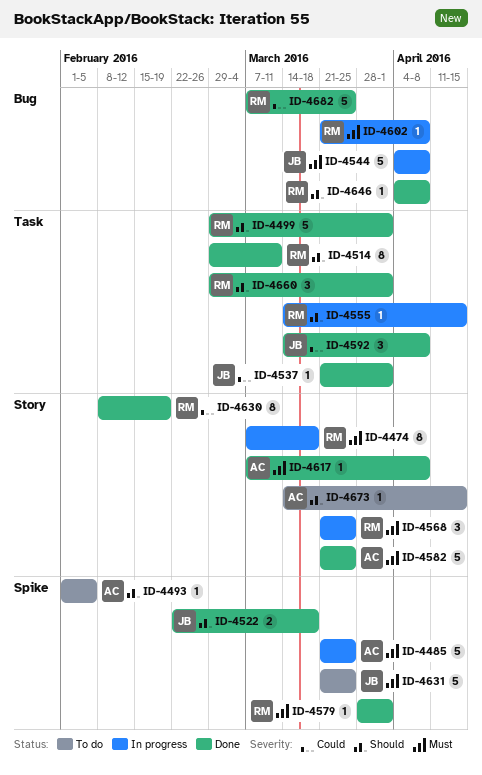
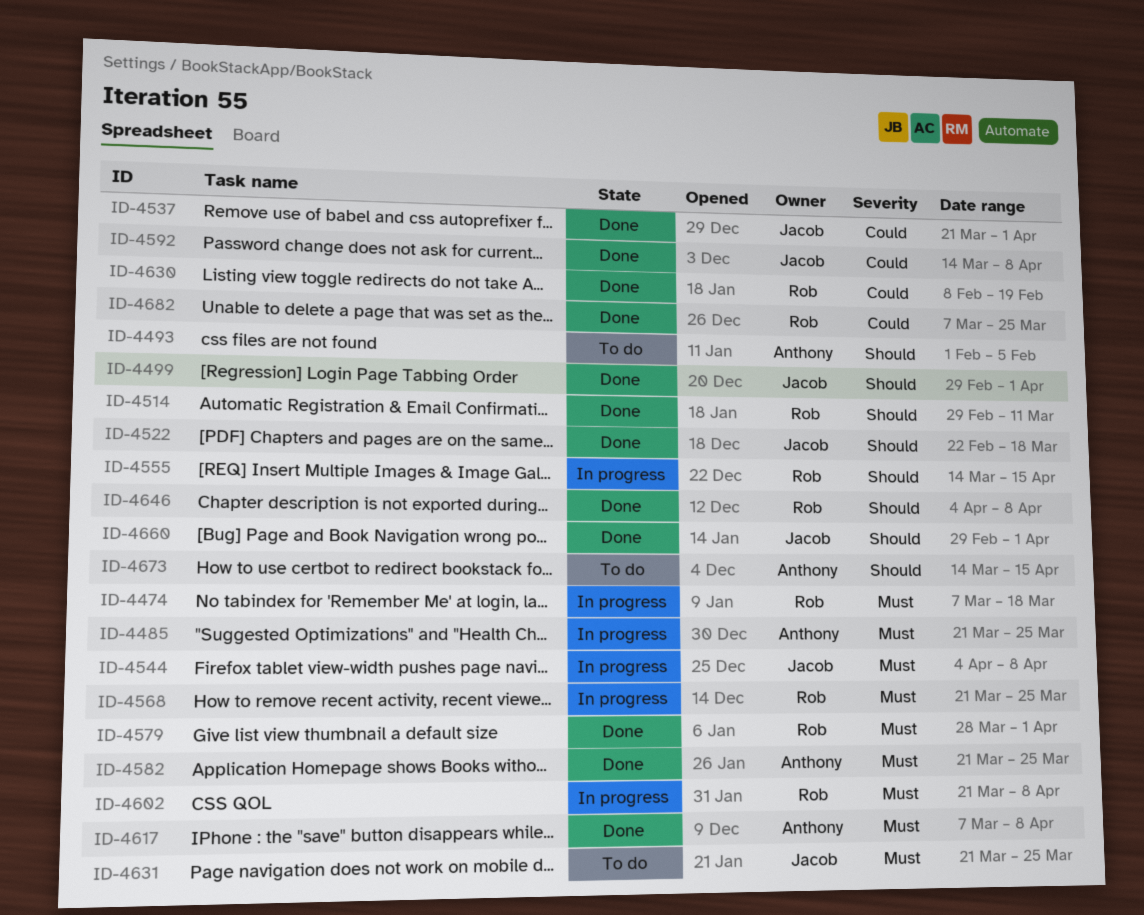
ID-4499, owner: Rob -> Jacob
ID-4660, owner: Rob -> Jacob

